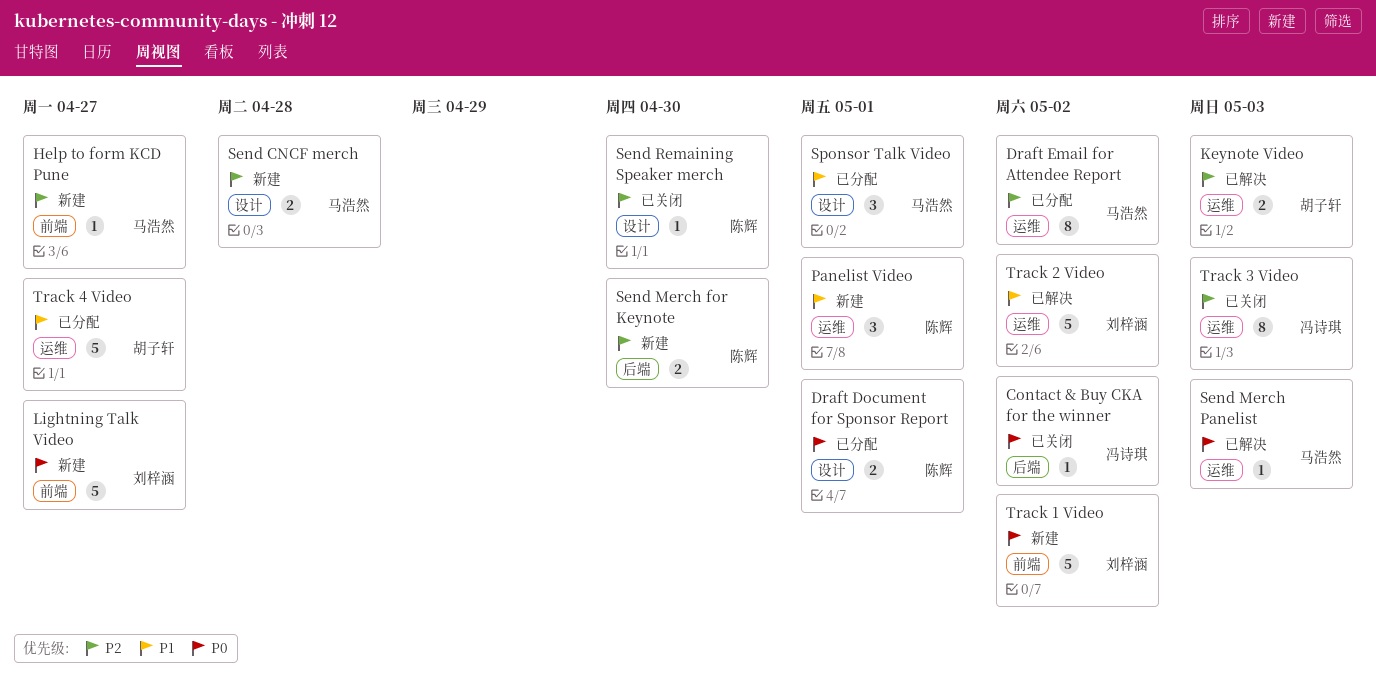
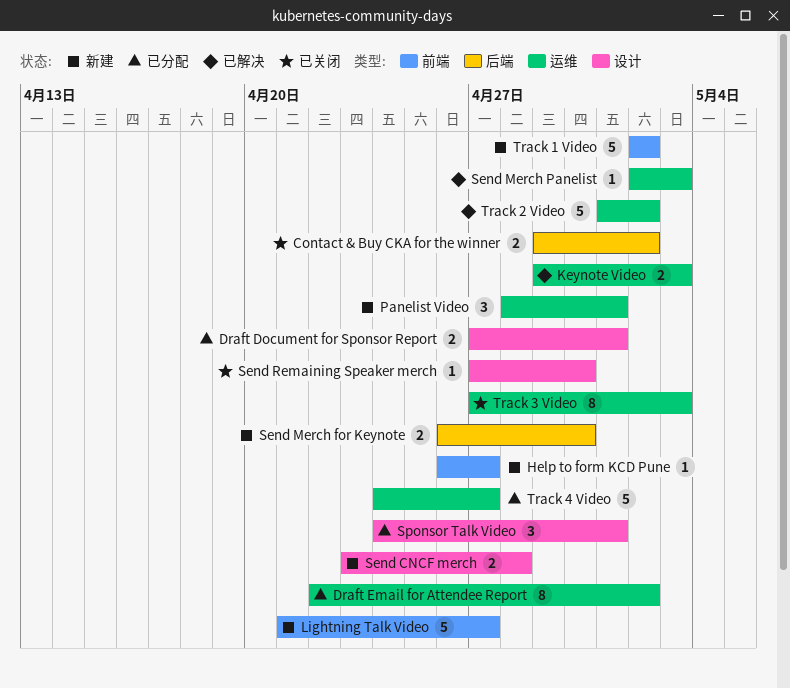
Contact & Buy CKA for the winner, estimate: 1 -> 2

